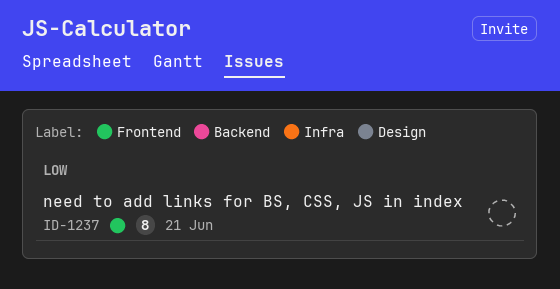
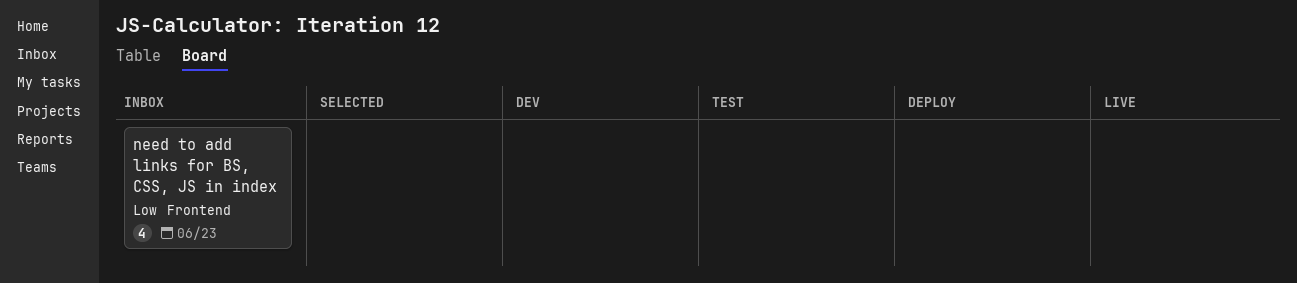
need to add links for BS, CSS, JS in index, estimate: 8 -> 4
need to add links for BS, CSS, JS in index, due: Jun 21 -> Jun 23

